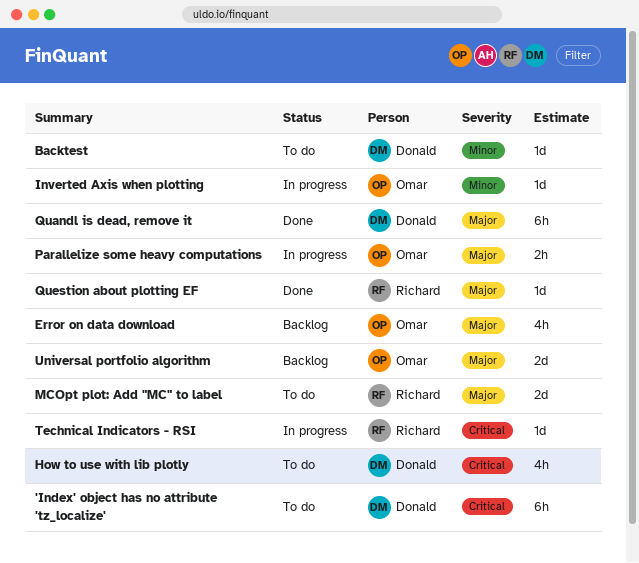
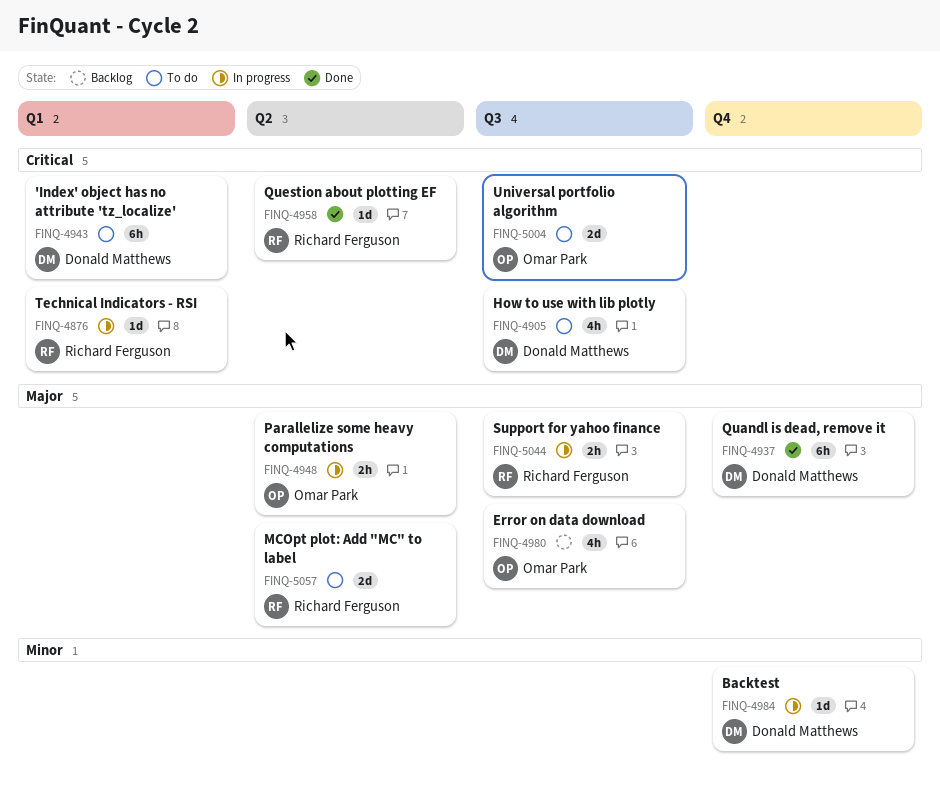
Backtest, status: To do -> In progress
Inverted Axis when plotting: present -> none
Question about plotting EF, priority: Major -> Critical
Support for yahoo finance: none -> present
Universal portfolio algorithm, status: Backlog -> To do
Universal portfolio algorithm, priority: Major -> Critical

